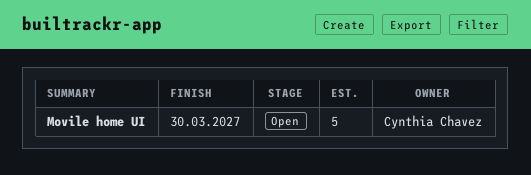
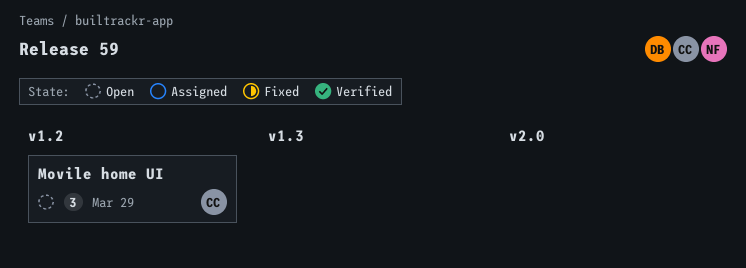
Movile home UI, estimate: 5 -> 3
Movile home UI, due: Mar 30 -> Mar 29

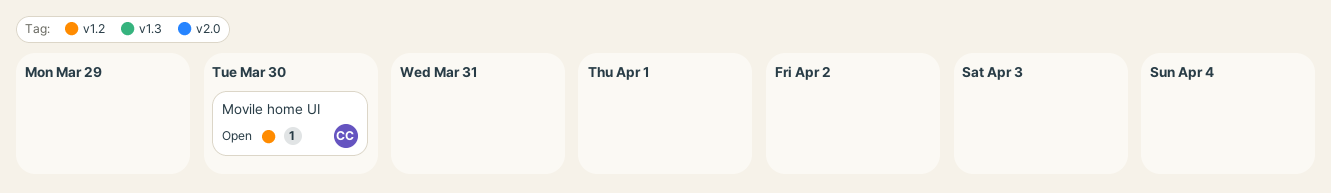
Movile home UI, estimate: 3 -> 1
Movile home UI, due: Mar 29 -> Mar 30

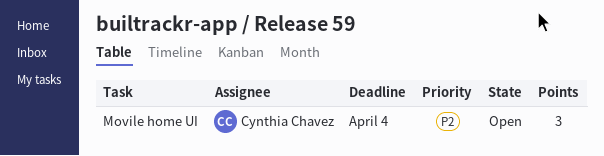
Movile home UI, estimate: 1 -> 3
Movile home UI, due: Mar 30 -> Apr 4

